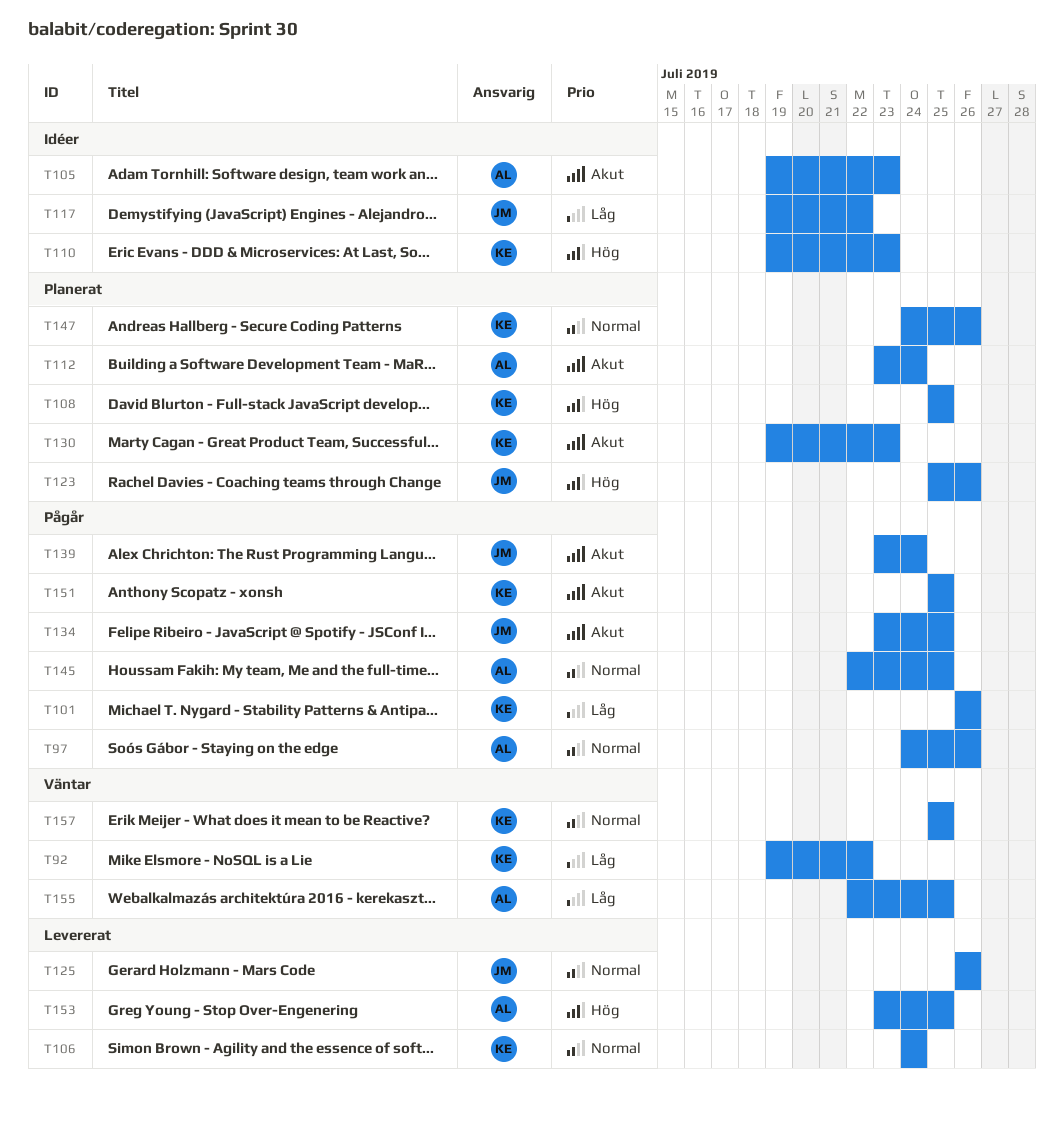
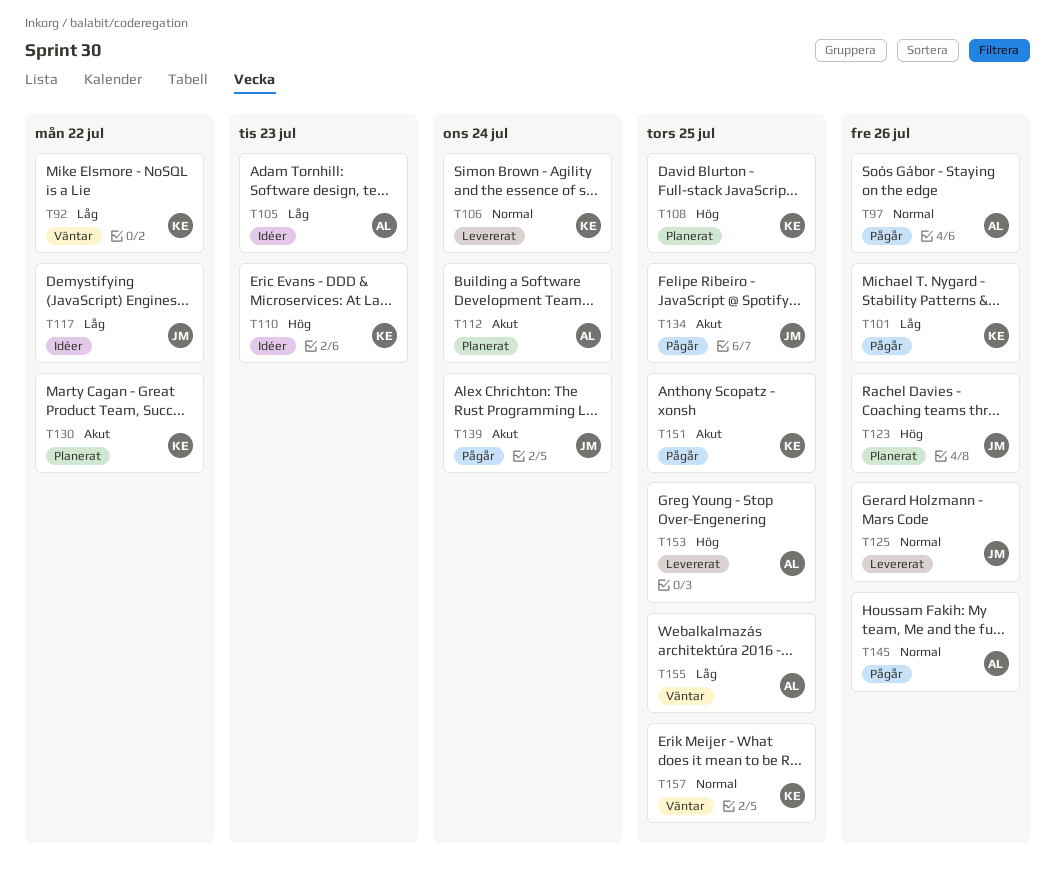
T105, priority: Akut -> Låg
T130, due: Jul 23 -> Jul 22
T145, due: Jul 25 -> Jul 26
T147: present -> none

